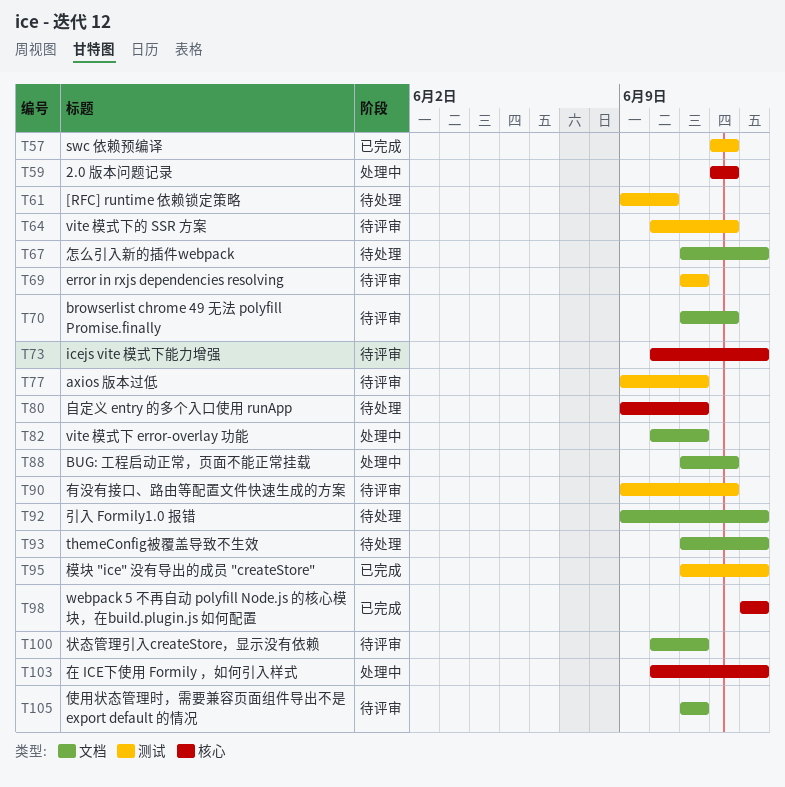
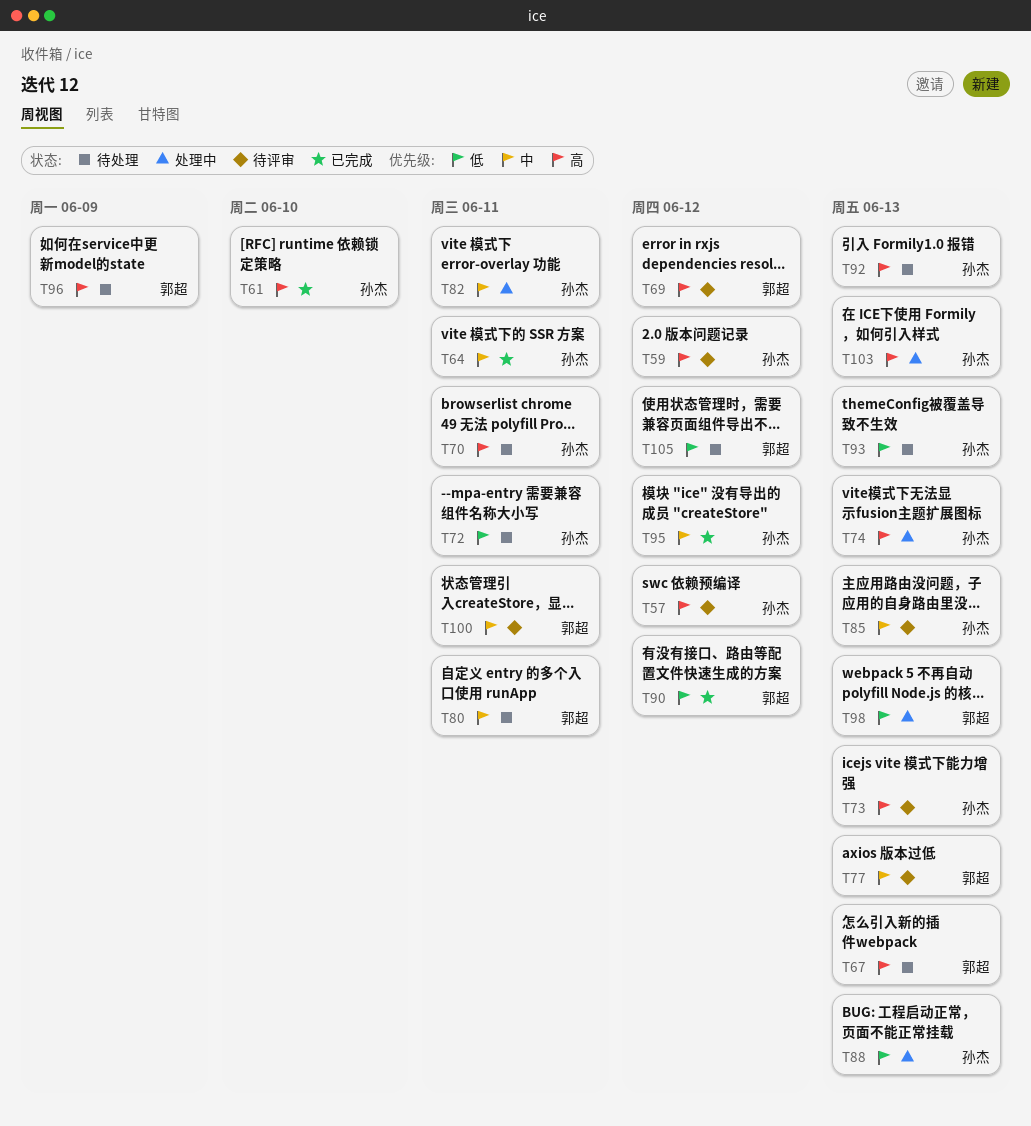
T57, status: 已完成 -> 待评审
T59, status: 处理中 -> 待评审
T61, status: 待处理 -> 已完成
T64, status: 待评审 -> 已完成
T64, due: Jun 12 -> Jun 11
T69, due: Jun 11 -> Jun 12
T70, status: 待评审 -> 待处理
T70, due: Jun 12 -> Jun 11
T72: none -> present
T74: none -> present
T77, due: Jun 11 -> Jun 13
T85: none -> present
T88, due: Jun 12 -> Jun 13
T90, status: 待评审 -> 已完成
T95, due: Jun 13 -> Jun 12
T96: none -> present
T98, status: 已完成 -> 处理中
T105, status: 待评审 -> 待处理
T105, due: Jun 11 -> Jun 12

